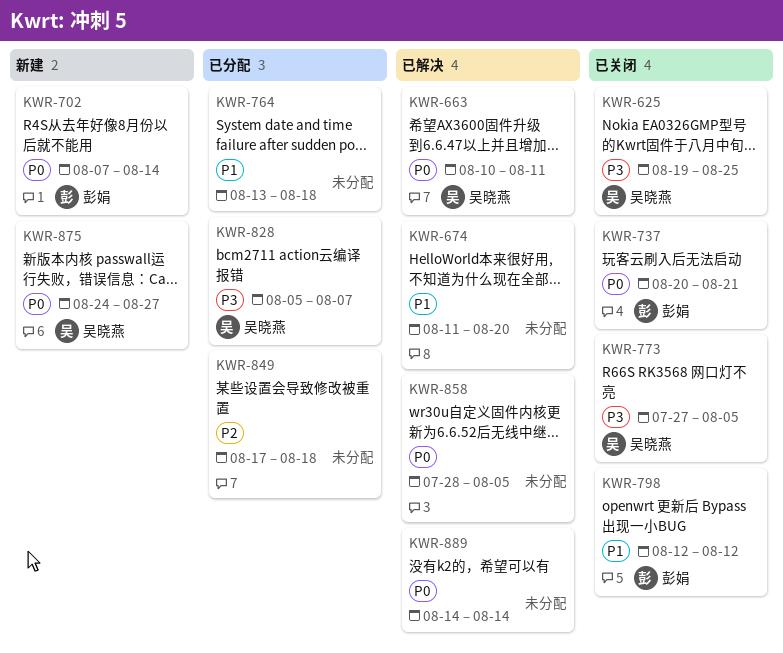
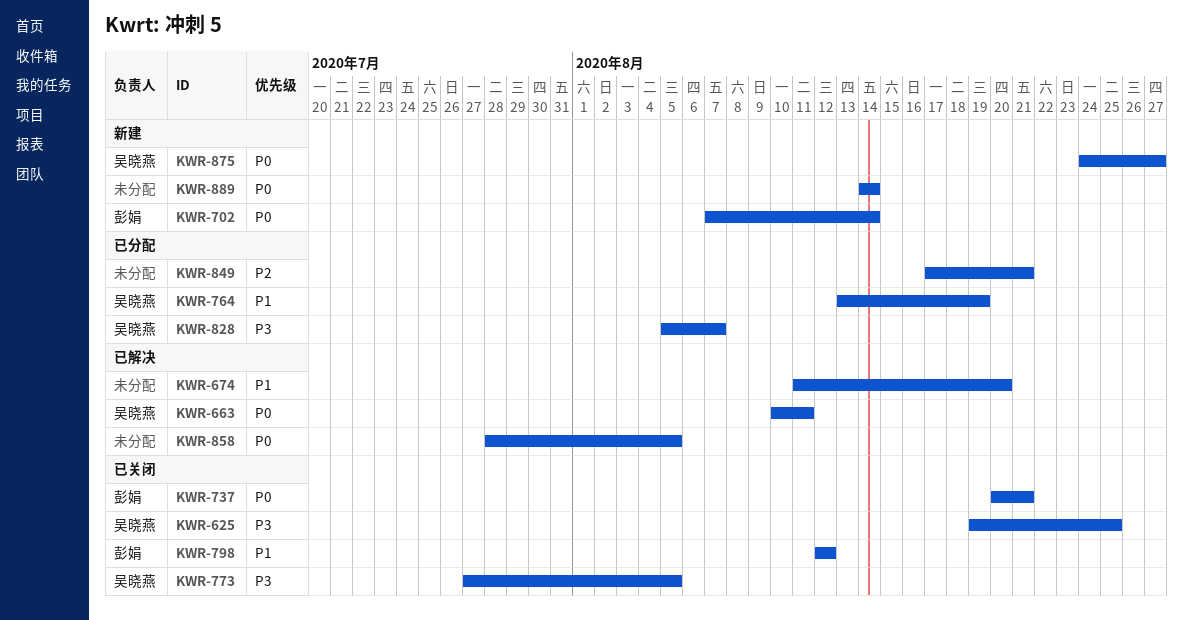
KWR-764, owner: none -> 吴晓燕
KWR-764, due: Aug 18 -> Aug 19
KWR-849, due: Aug 18 -> Aug 21
KWR-889, status: 已解决 -> 新建

